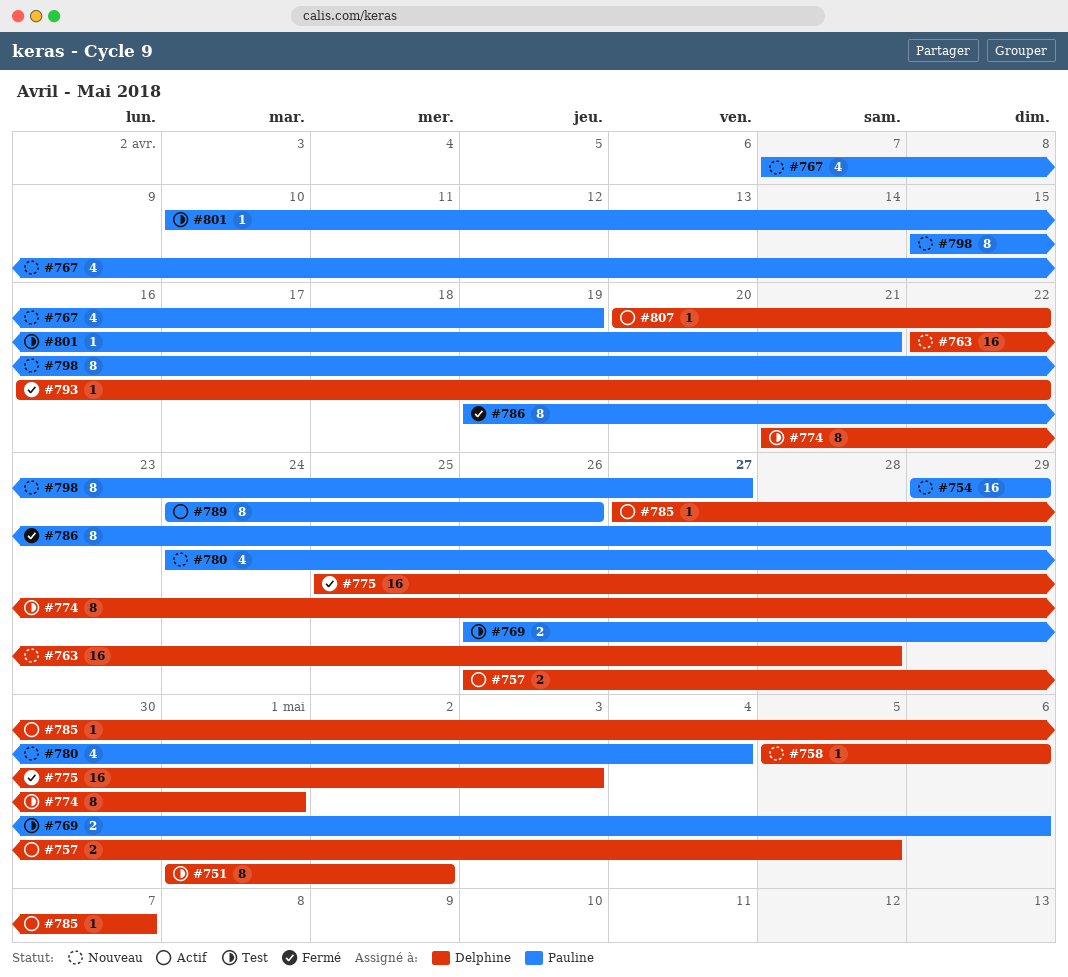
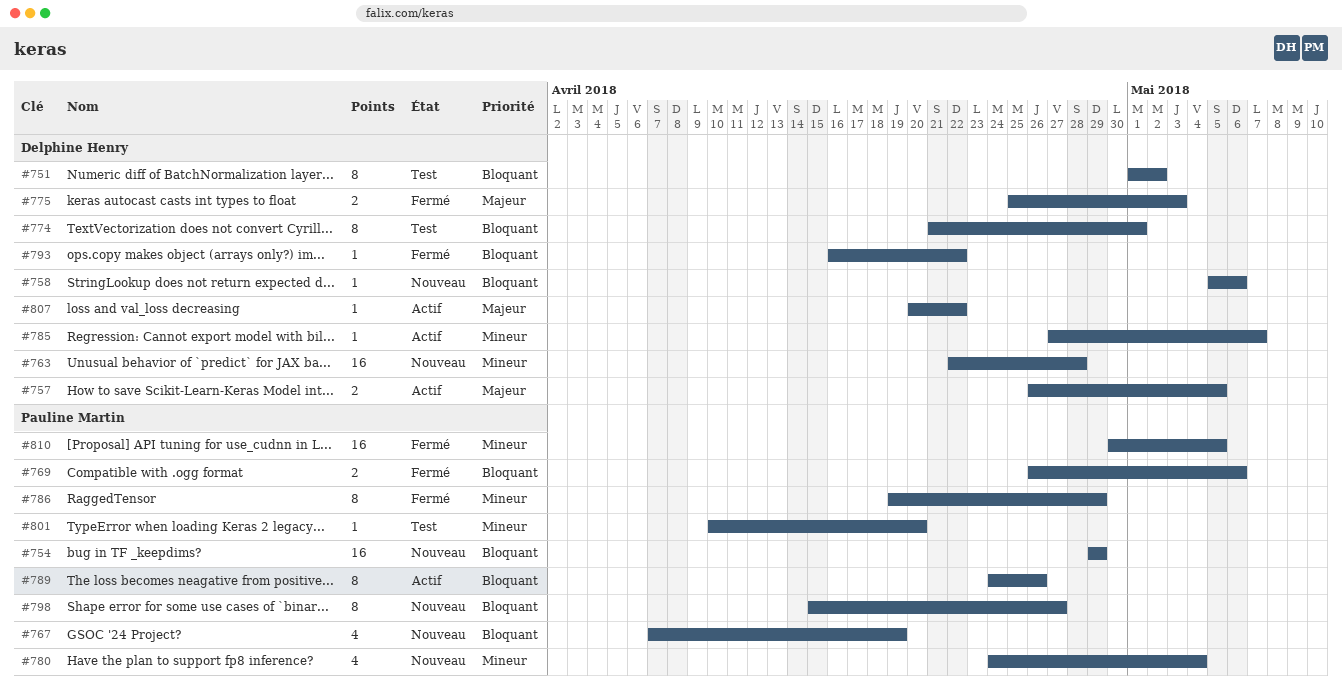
#769, status: Test -> Fermé
#775, estimate: 16 -> 2
#801, due: Apr 21 -> Apr 20
#810: none -> present

